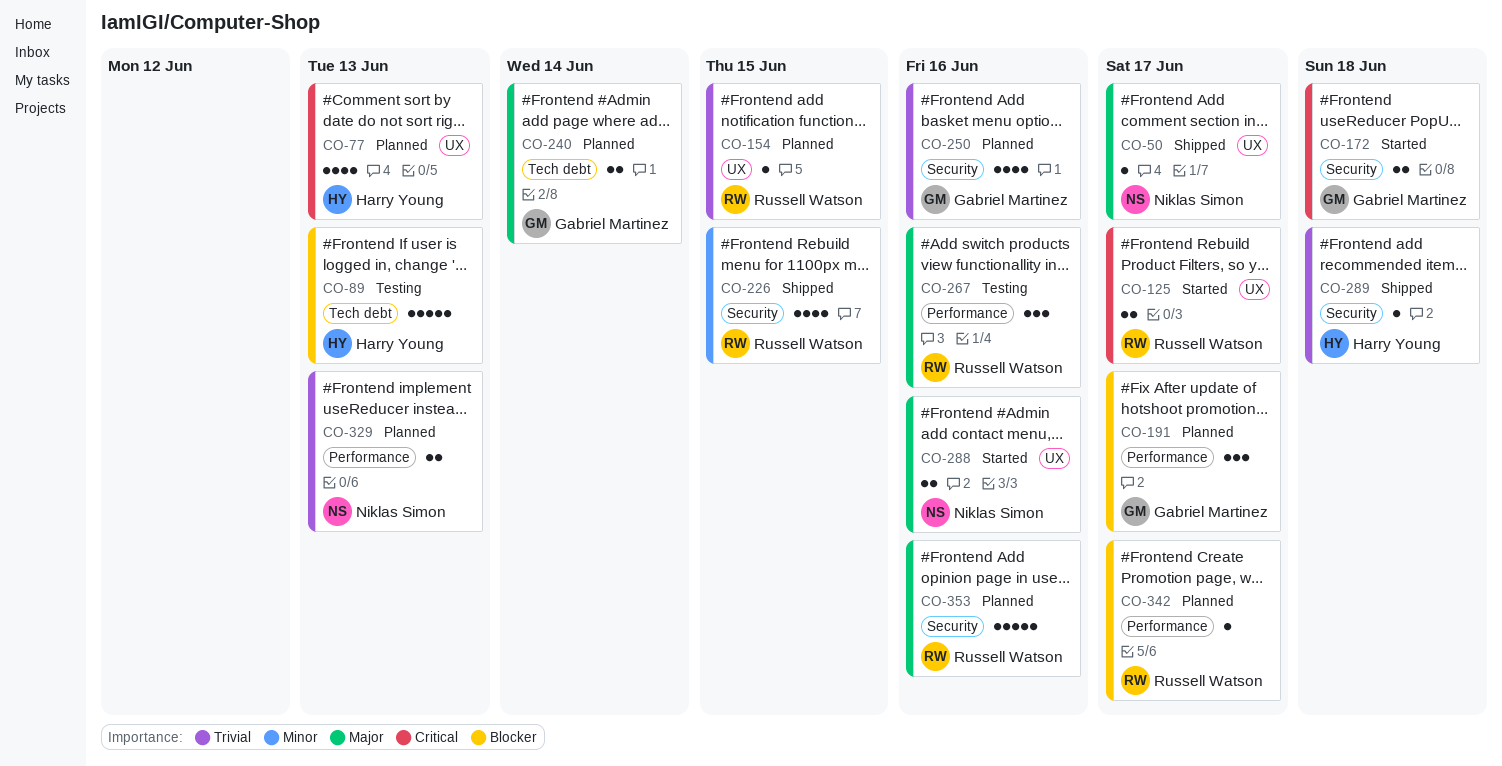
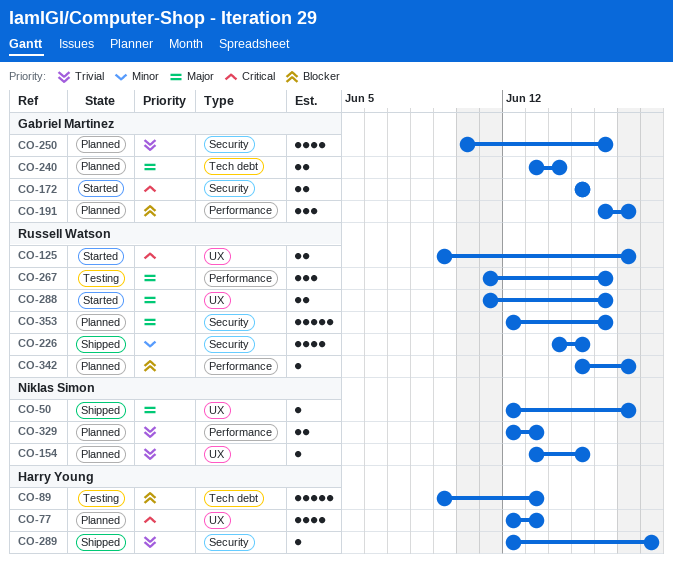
CO-154, owner: Russell Watson -> Niklas Simon
CO-172, due: Jun 18 -> Jun 15
CO-288, owner: Niklas Simon -> Russell Watson

